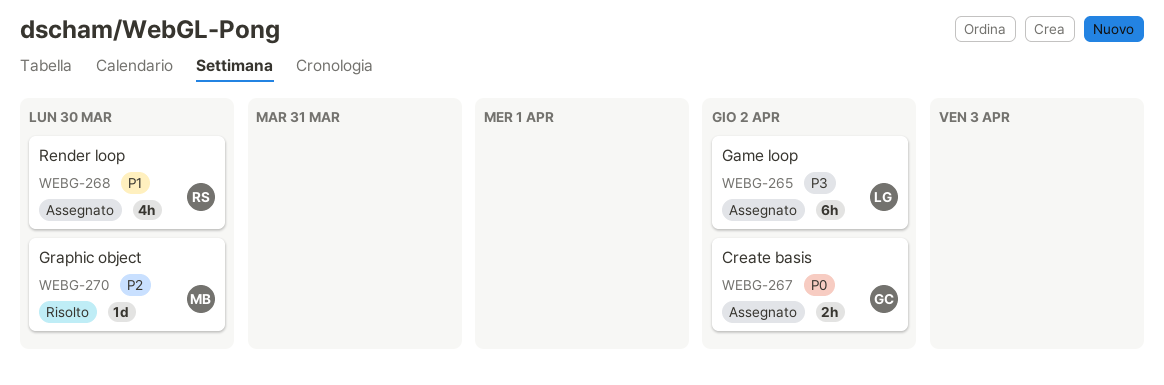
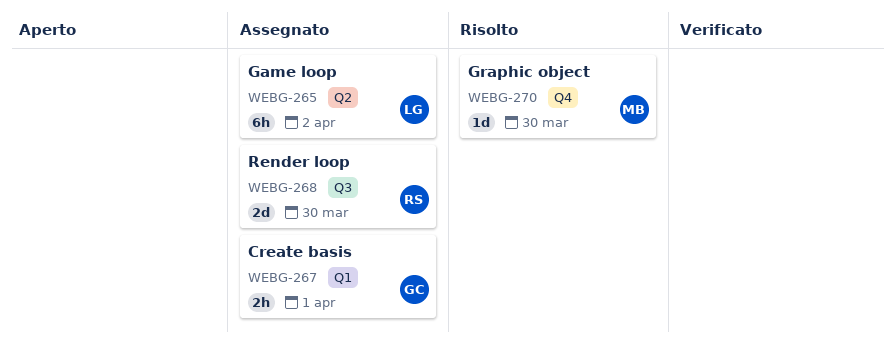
WEBG-267, due: Apr 2 -> Apr 1
WEBG-268, estimate: 4h -> 2d

